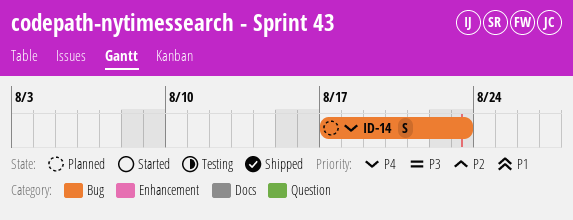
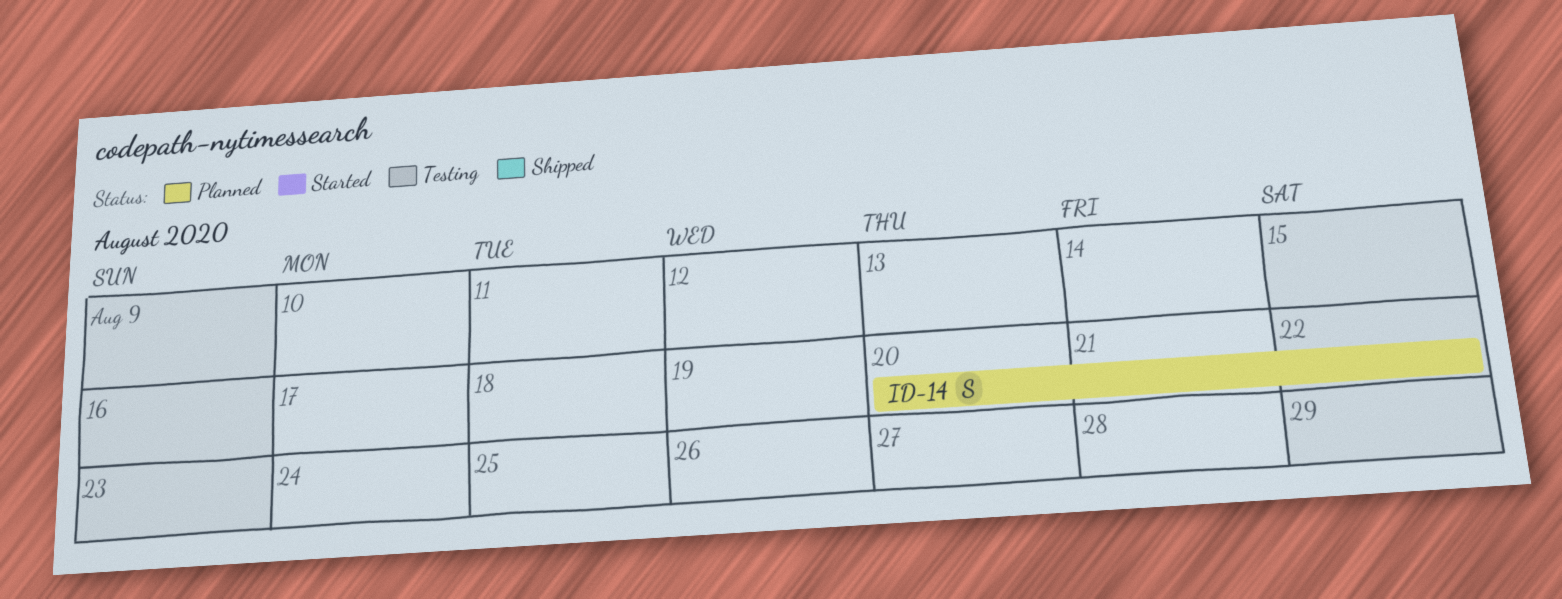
ID-14, start: Aug 17 -> Aug 20
ID-14, due: Aug 23 -> Aug 22

